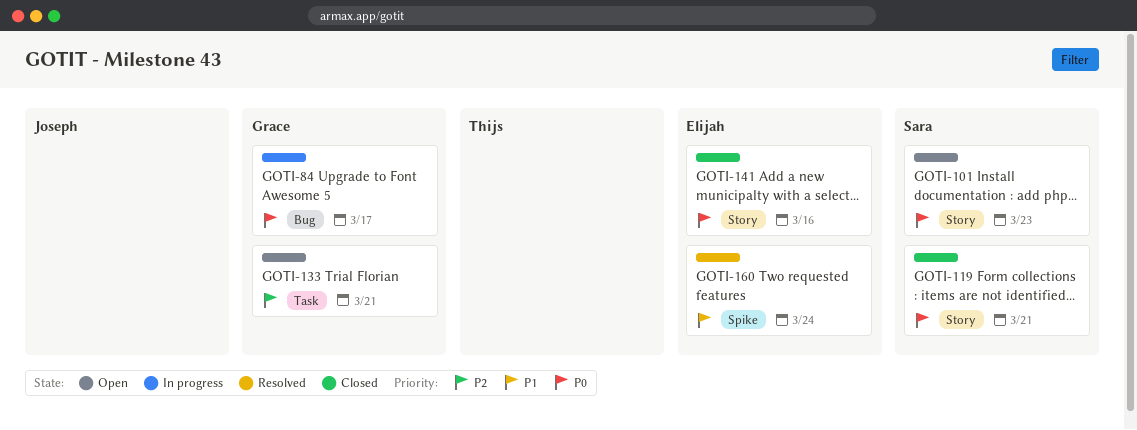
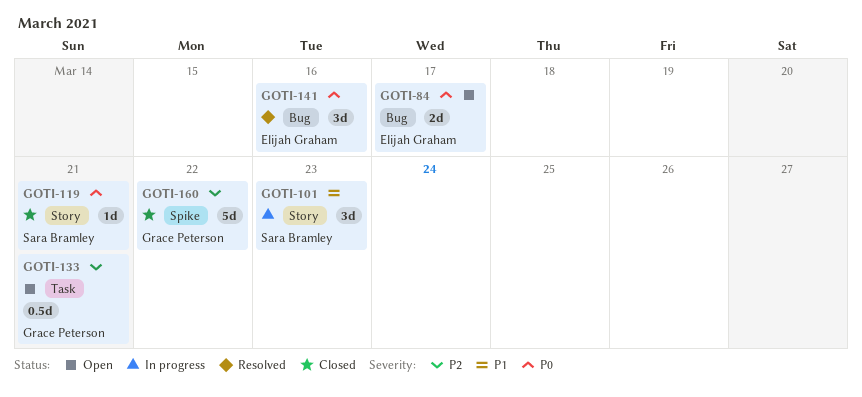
GOTI-84, status: In progress -> Open
GOTI-84, owner: Grace Peterson -> Elijah Graham
GOTI-101, status: Open -> In progress
GOTI-101, priority: P0 -> P1
GOTI-141, status: Closed -> Resolved
GOTI-141, label: Story -> Bug
GOTI-160, status: Resolved -> Closed
GOTI-160, owner: Elijah Graham -> Grace Peterson
GOTI-160, priority: P1 -> P2
GOTI-160, due: Mar 24 -> Mar 22

